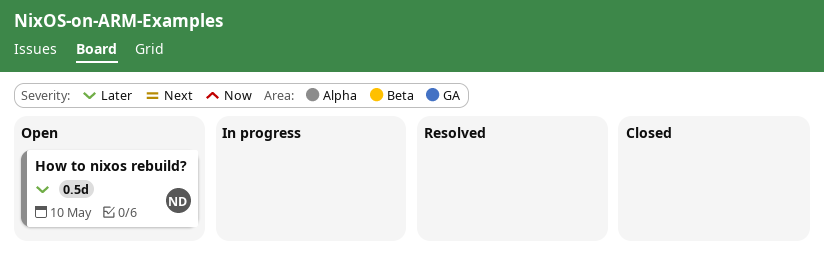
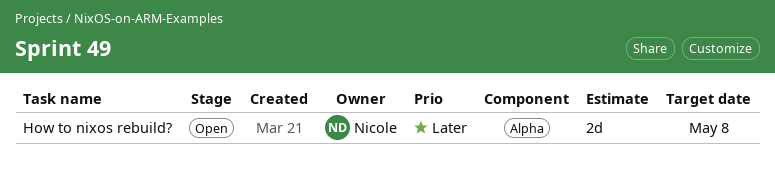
How to nixos rebuild?, estimate: 0.5d -> 2d
How to nixos rebuild?, due: May 10 -> May 8

